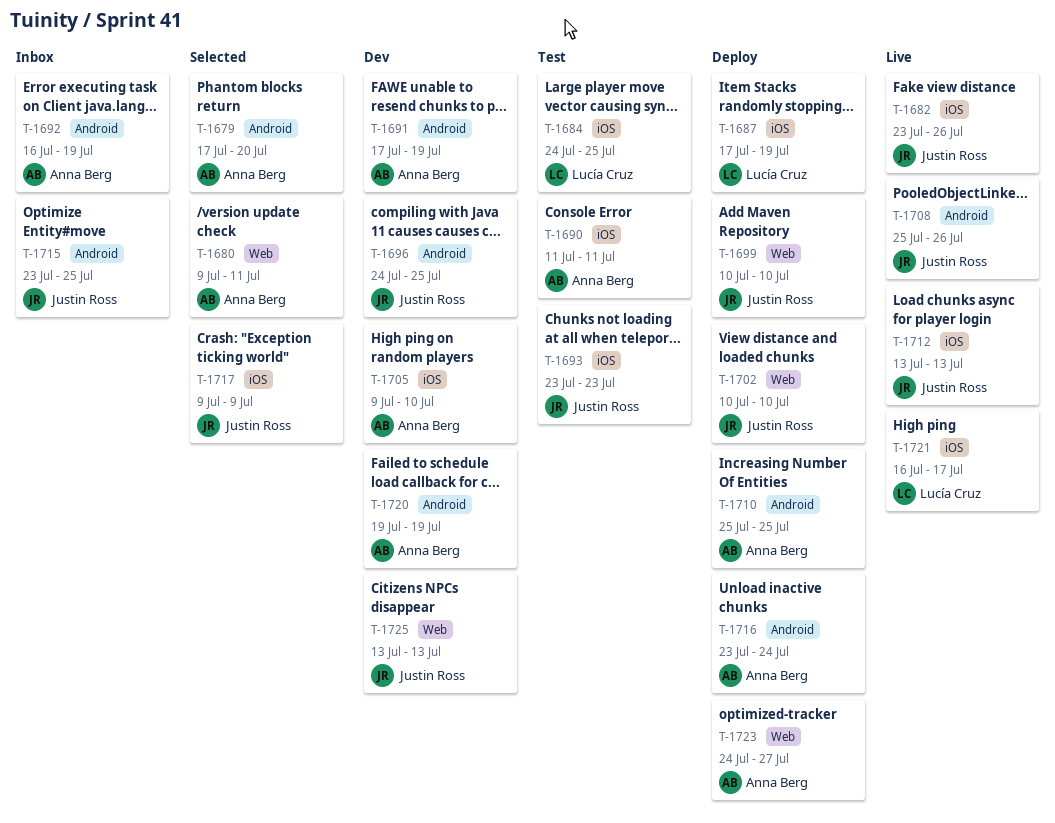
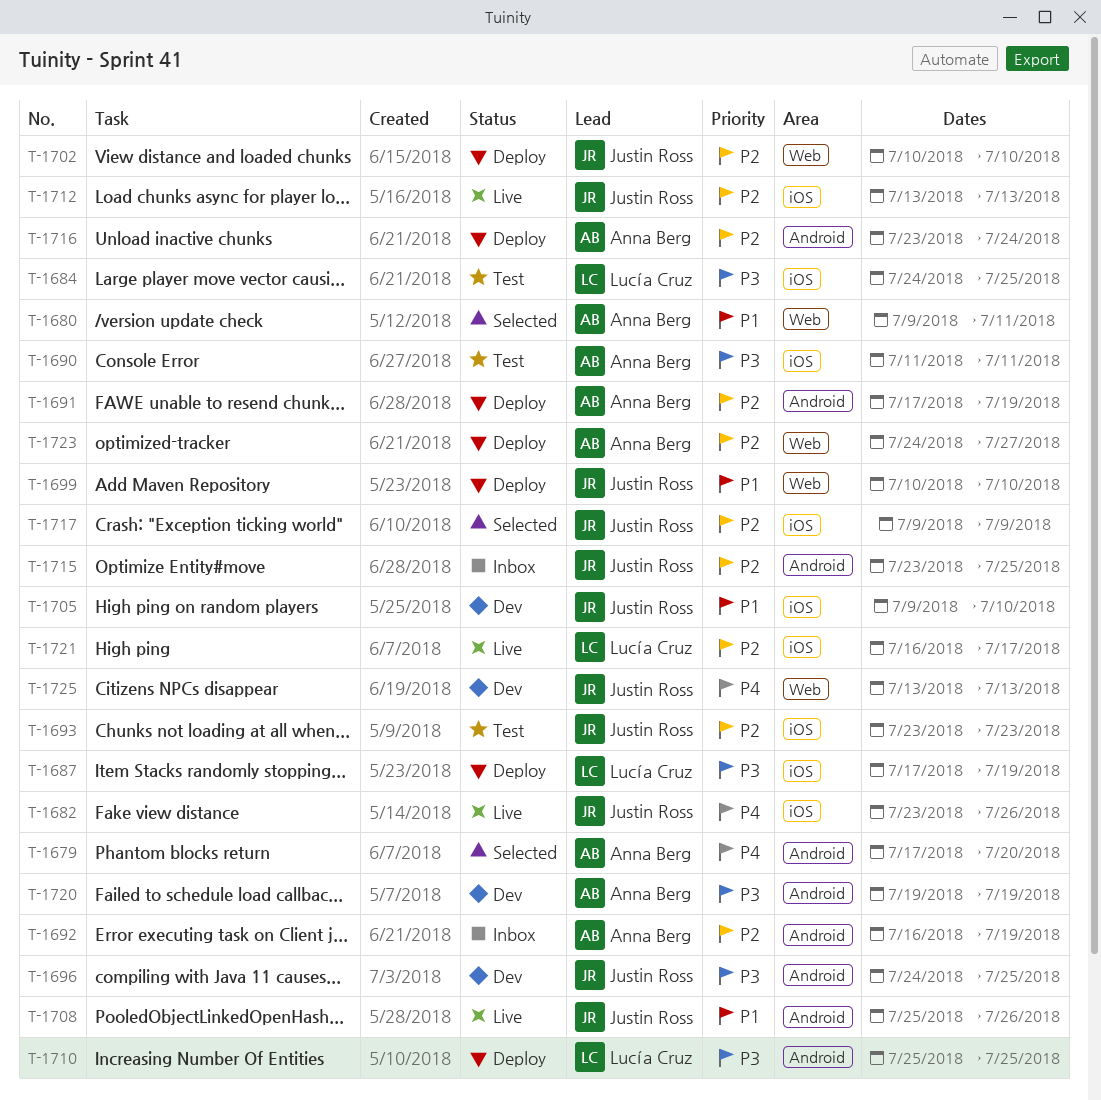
T-1691, status: Dev -> Deploy
T-1705, owner: Anna Berg -> Justin Ross
T-1710, owner: Anna Berg -> Lucía Cruz

